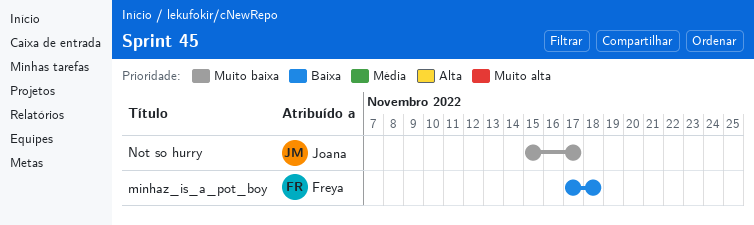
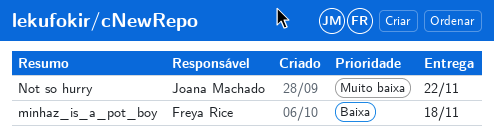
Not so hurry, due: Nov 17 -> Nov 22

